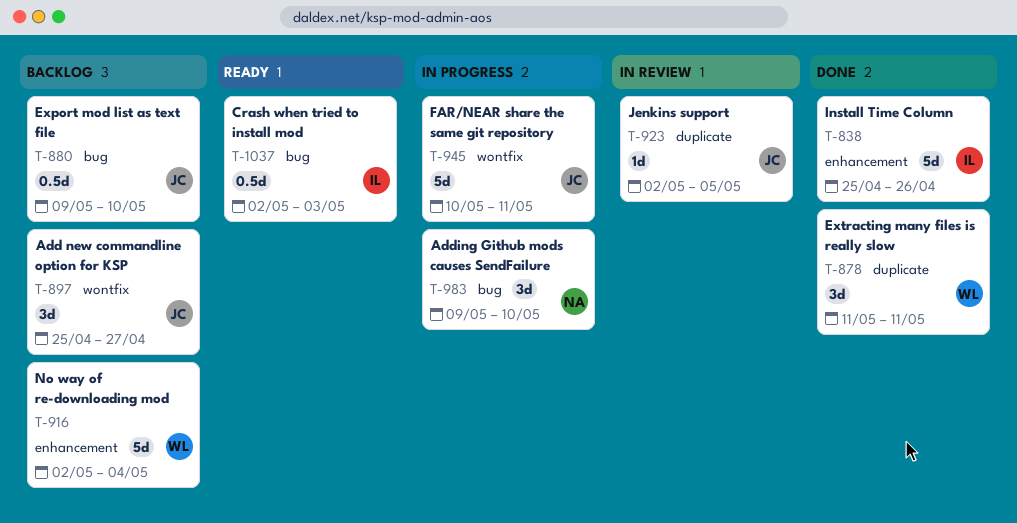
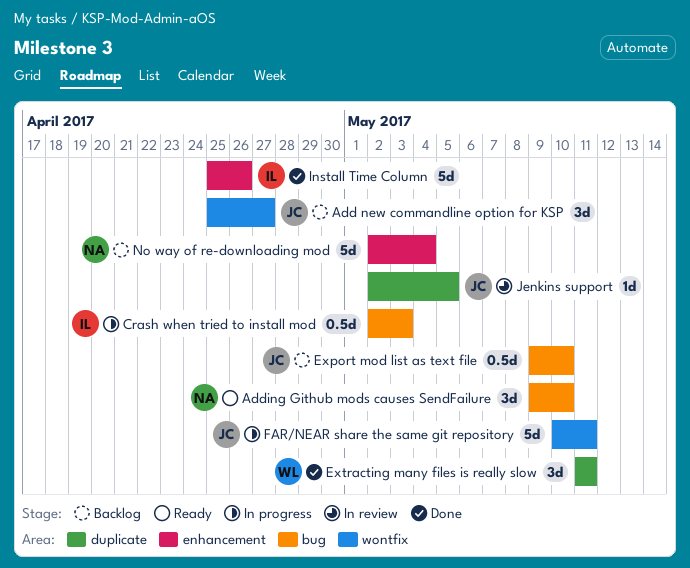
Adding Github mods causes SendFailure, status: In progress -> Ready
Crash when tried to install mod, status: Ready -> In progress
No way of re-downloading mod, owner: WL -> NA

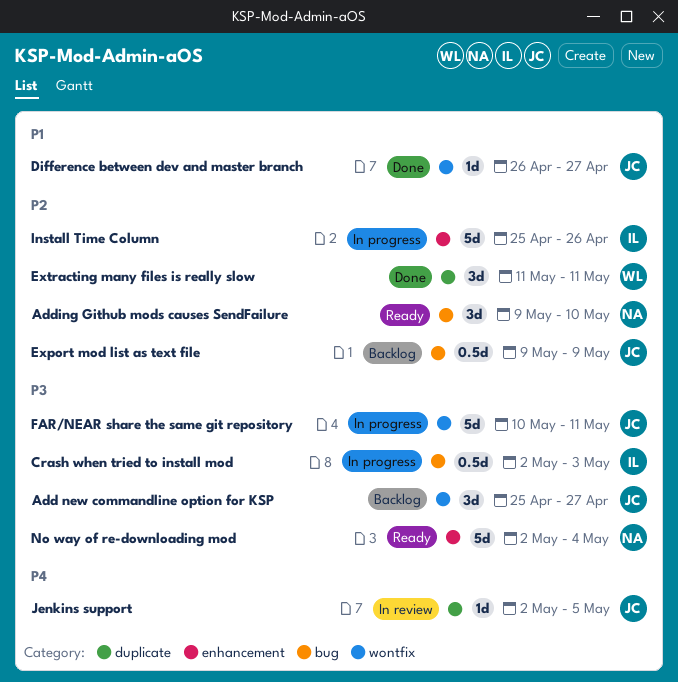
Difference between dev and master branch: none -> present
Export mod list as text file, due: May 10 -> May 9
Install Time Column, status: Done -> In progress
No way of re-downloading mod, status: Backlog -> Ready

